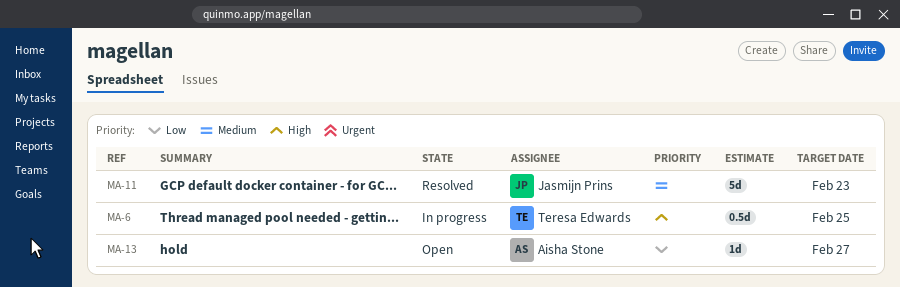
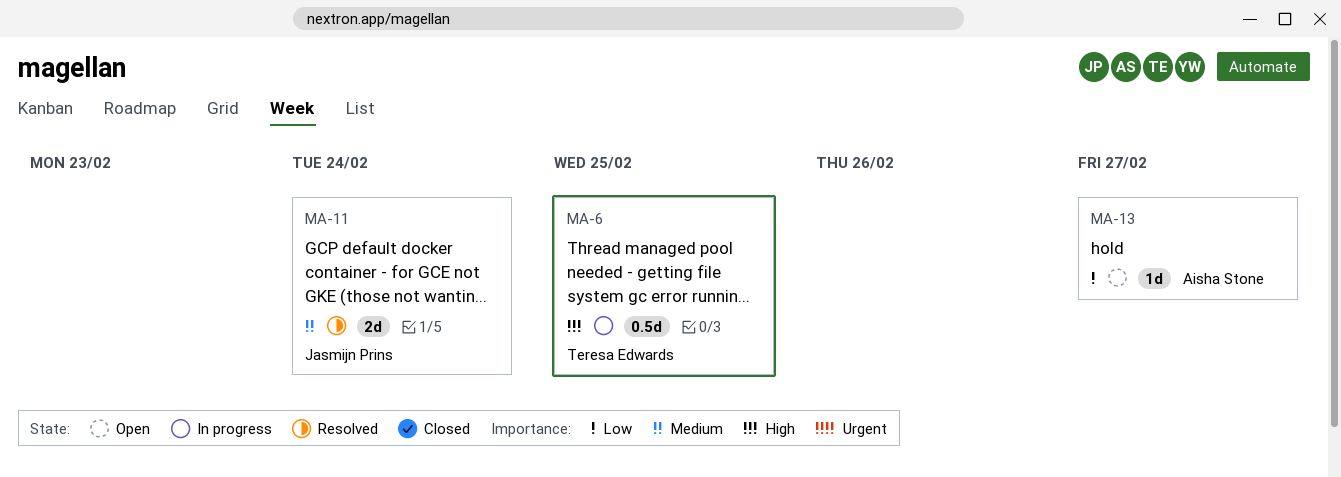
MA-11, estimate: 5d -> 2d
MA-11, due: Feb 23 -> Feb 24

